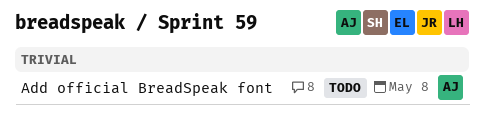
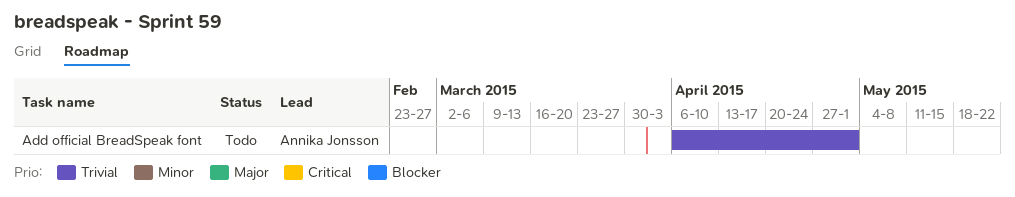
Add official BreadSpeak font, due: May 8 -> May 1

